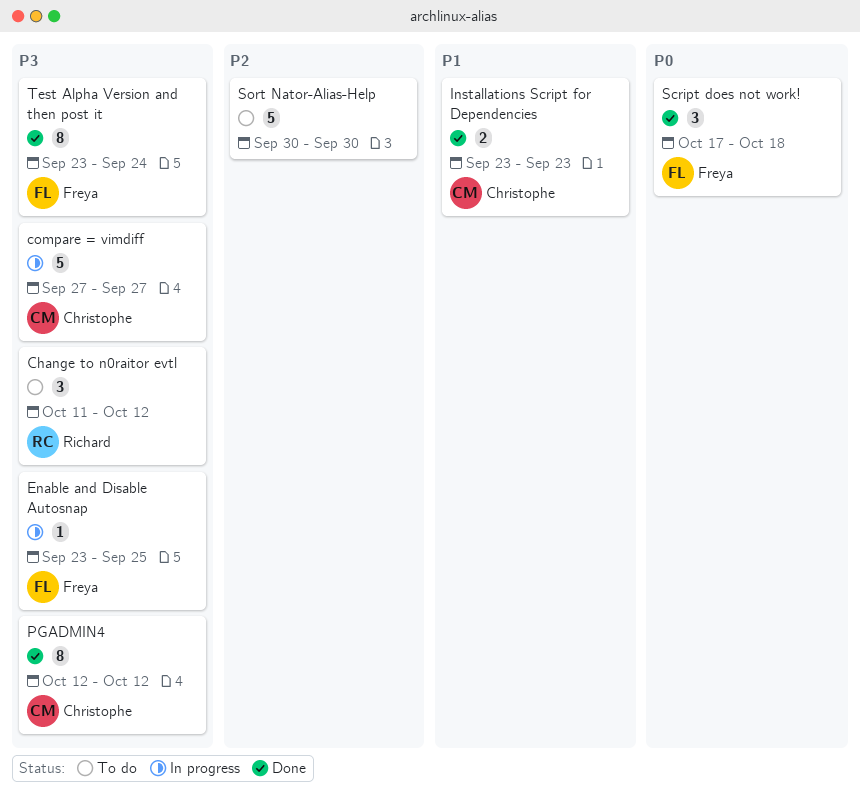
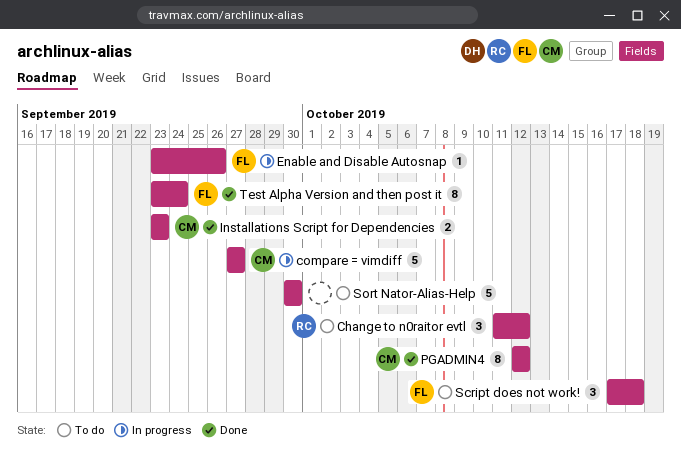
Enable and Disable Autosnap, due: Sep 25 -> Sep 26
Script does not work!, status: Done -> To do

